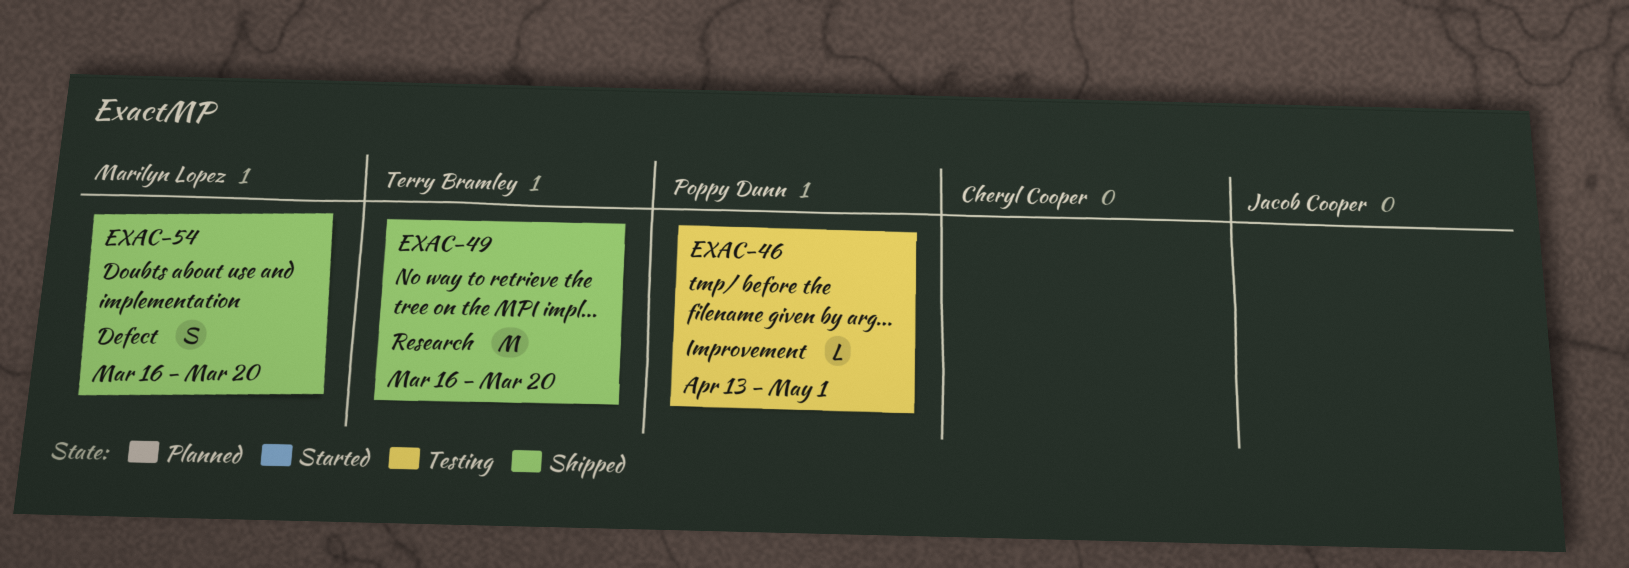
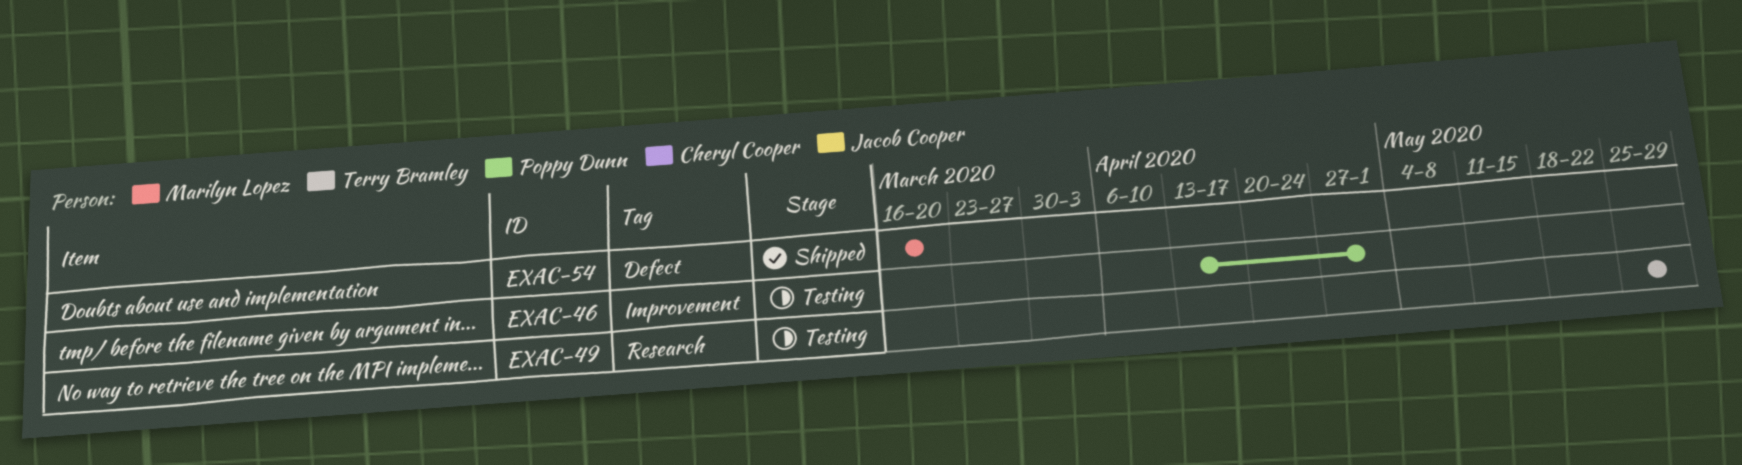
EXAC-49, status: Shipped -> Testing
EXAC-49, start: Mar 16 -> May 25
EXAC-49, due: Mar 20 -> May 29

